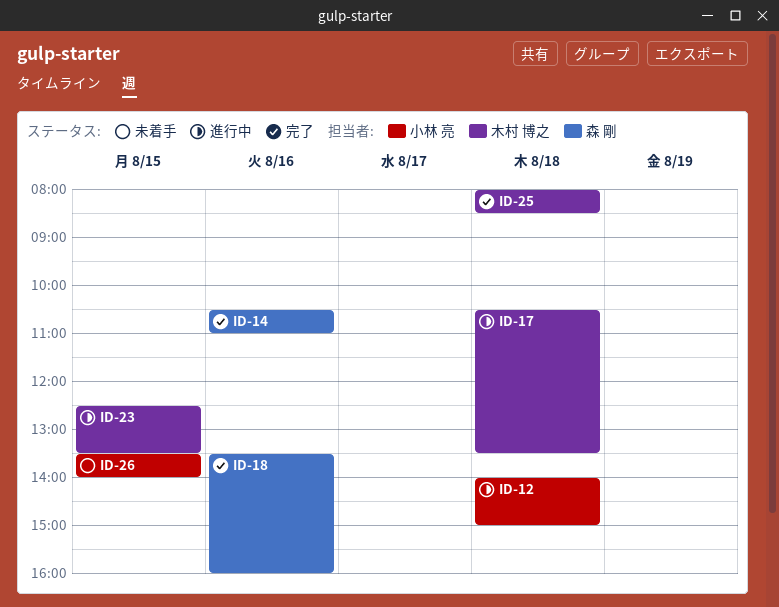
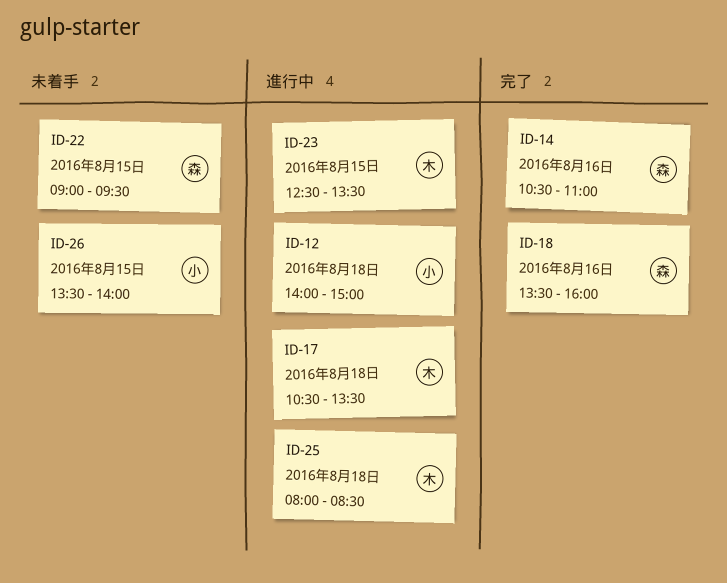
ID-22: none -> present
ID-25, status: 完了 -> 進行中

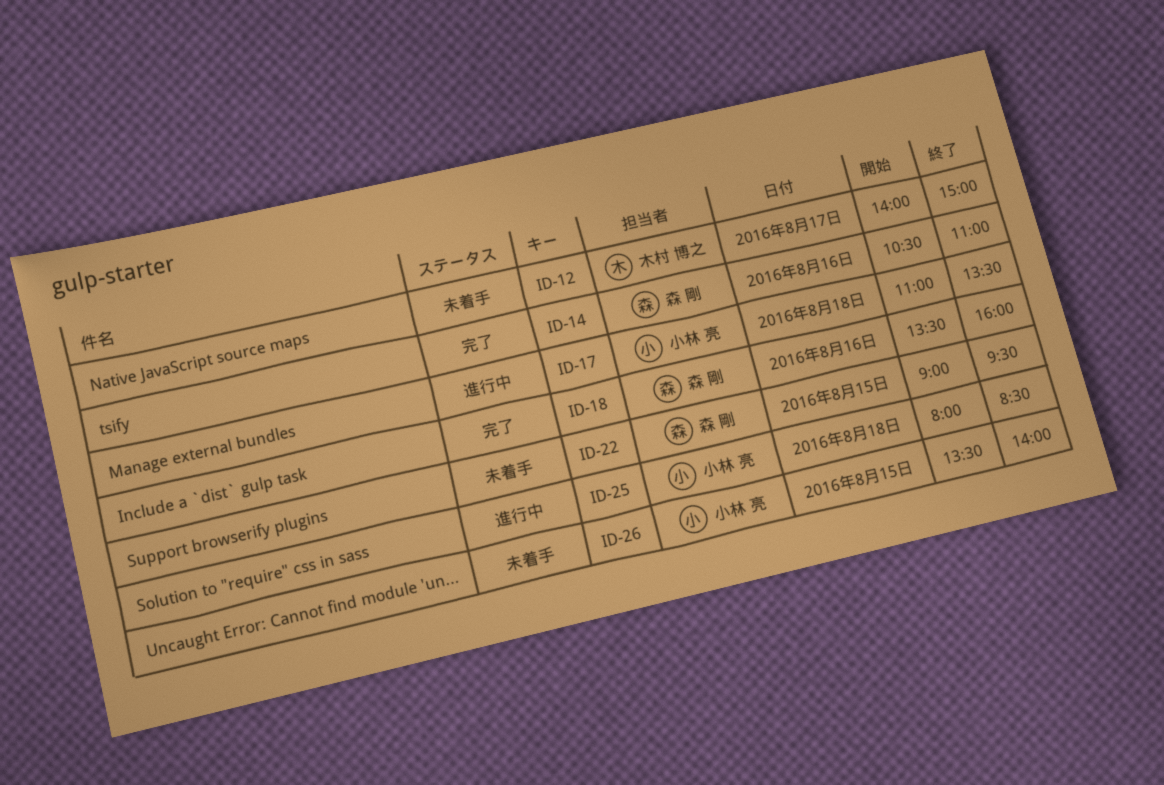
ID-12, status: 進行中 -> 未着手
ID-12, owner: 小林 亮 -> 木村 博之
ID-12, day: Aug 18 -> Aug 17
ID-17, owner: 木村 博之 -> 小林 亮
ID-17, begins: 10:30 -> 11:00
ID-23: present -> none
ID-25, owner: 木村 博之 -> 小林 亮

